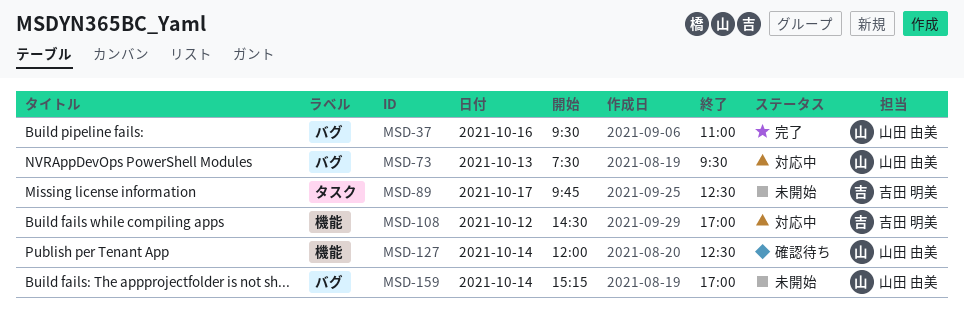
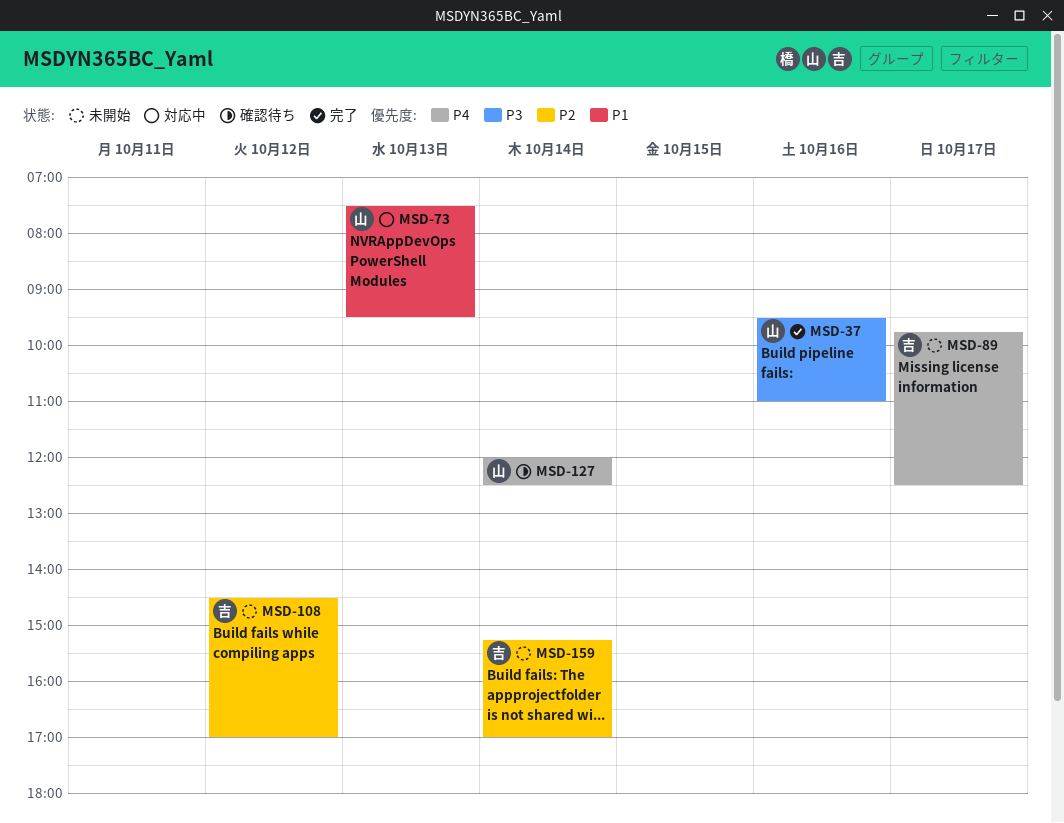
MSD-108, status: 対応中 -> 未開始
MSD-159, owner: 山田 由美 -> 吉田 明美

